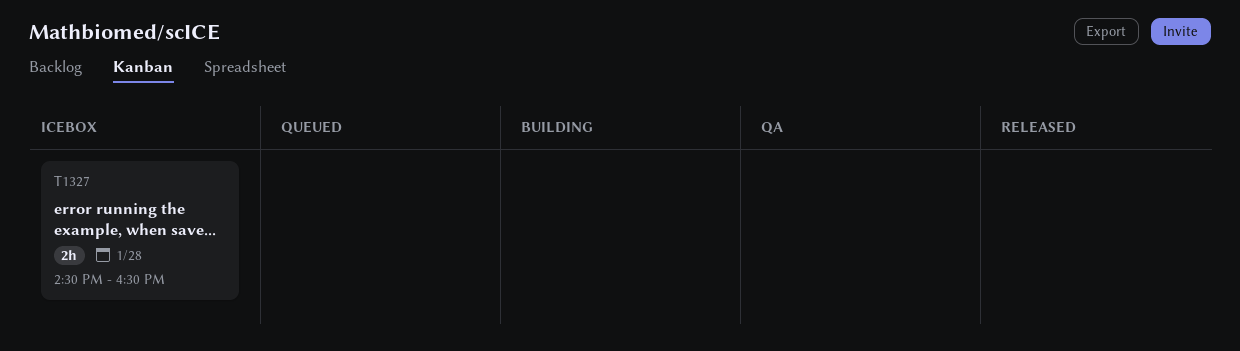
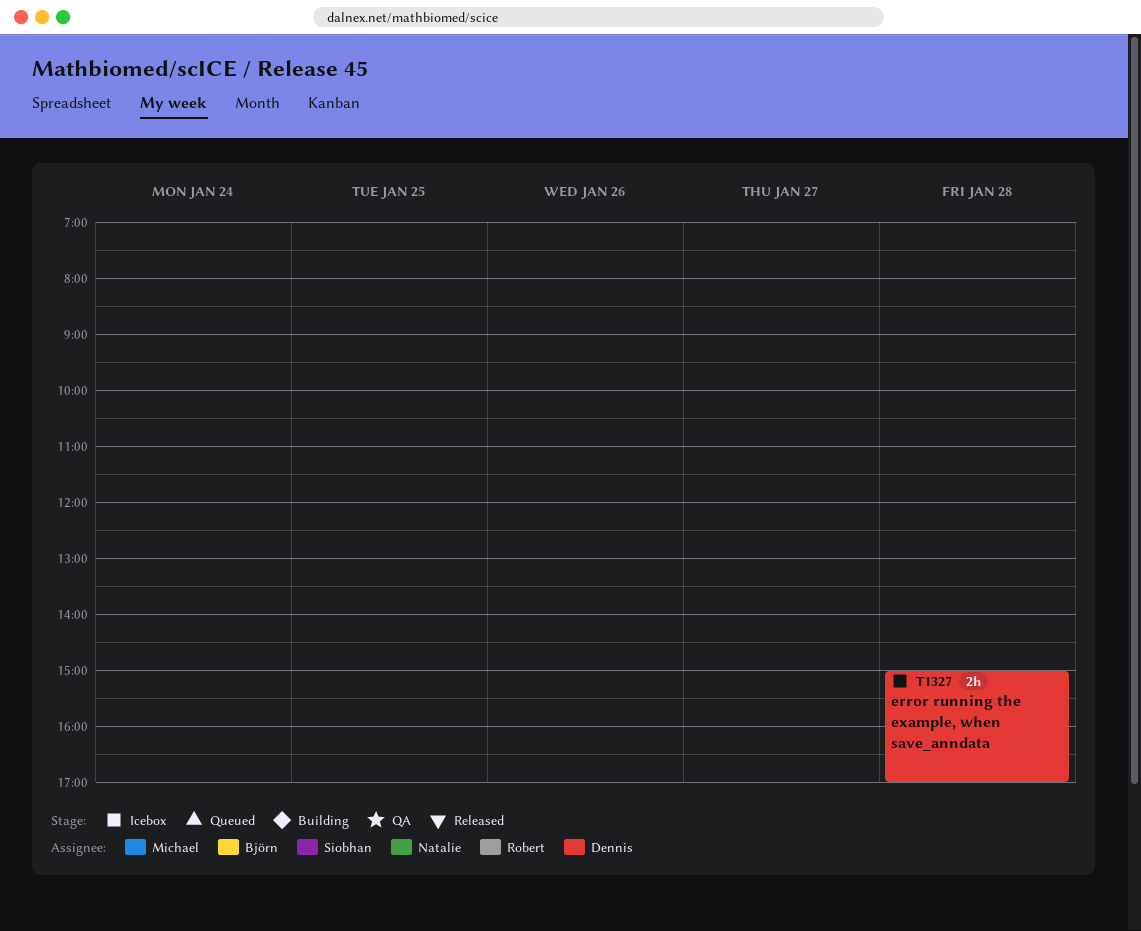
T1327, begins: 14:30 -> 15:00
T1327, ends: 16:30 -> 17:00

